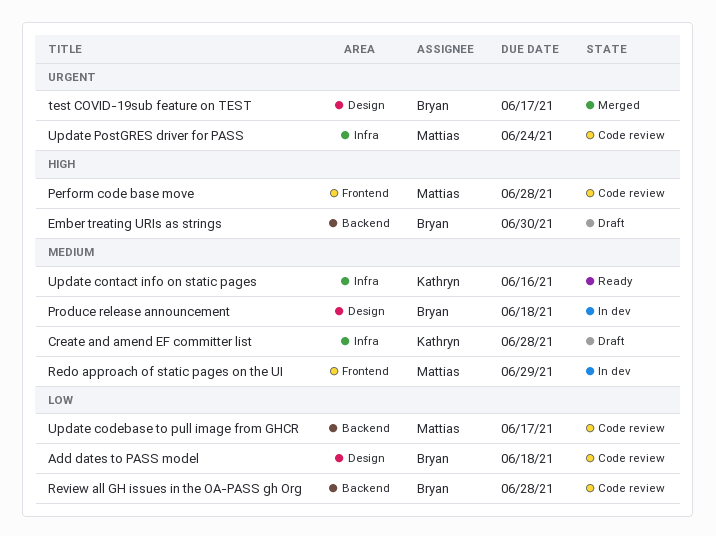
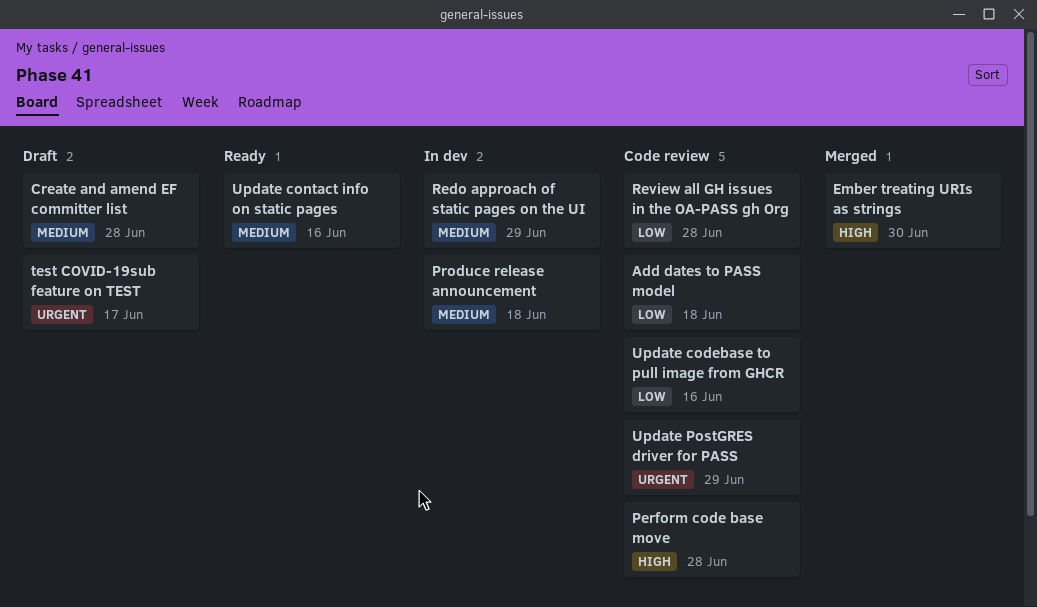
Ember treating URIs as strings, status: Draft -> Merged
test COVID-19sub feature on TEST, status: Merged -> Draft
Update codebase to pull image from GHCR, due: Jun 17 -> Jun 16
Update PostGRES driver for PASS, due: Jun 24 -> Jun 29

